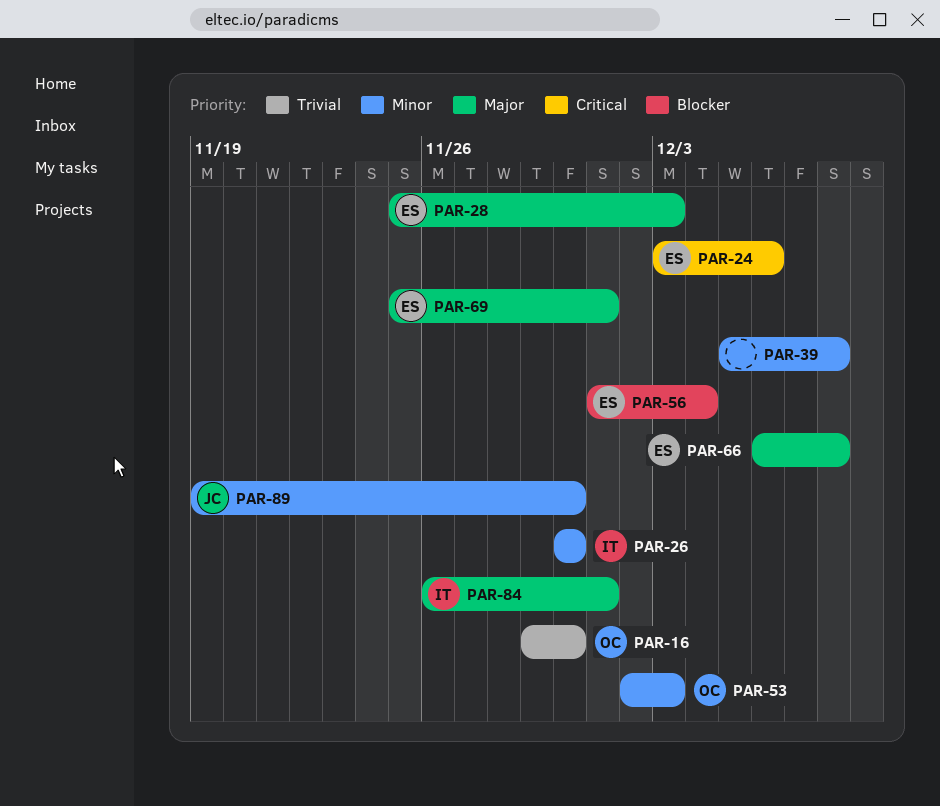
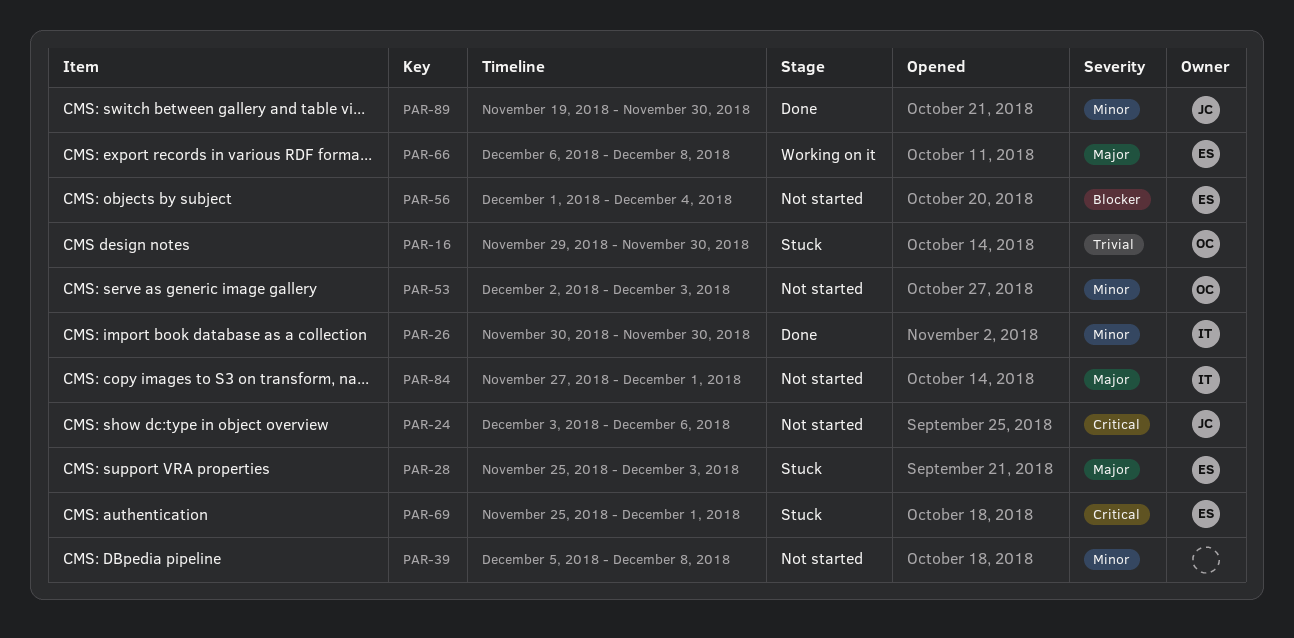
PAR-24, owner: ES -> JC
PAR-69, priority: Major -> Critical
PAR-84, start: Nov 26 -> Nov 27

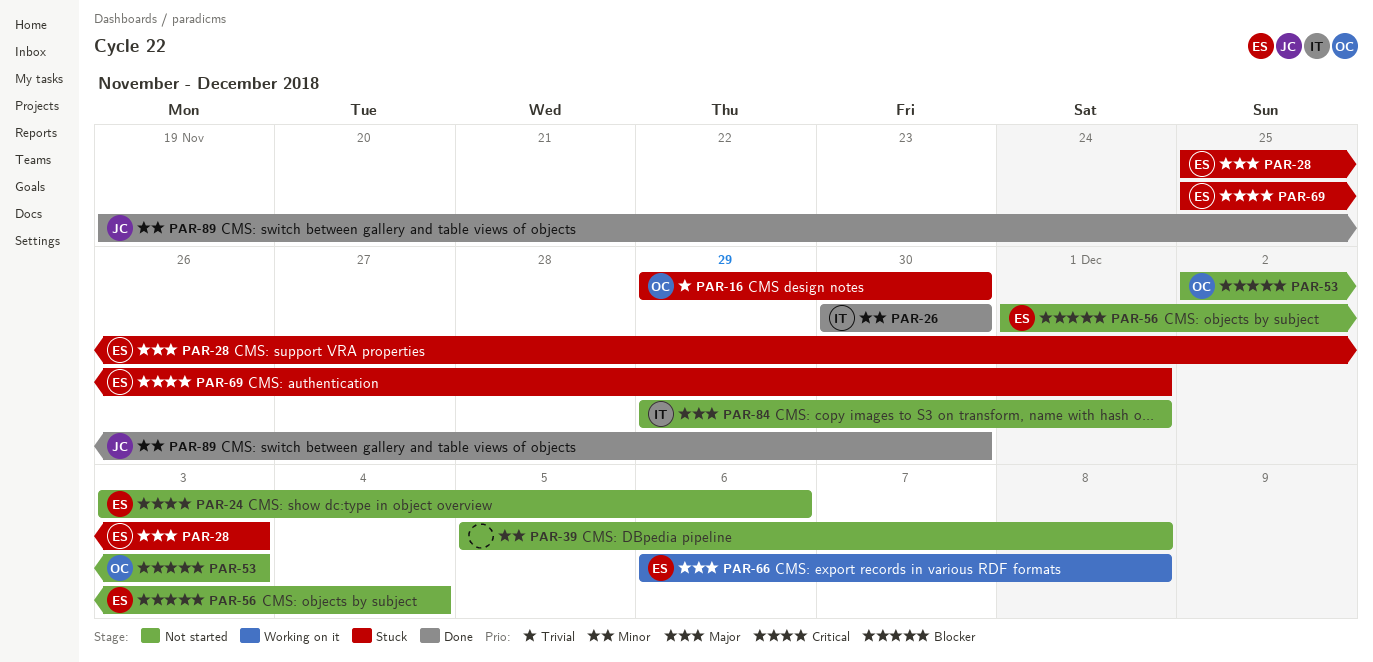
PAR-24, owner: JC -> ES
PAR-53, priority: Minor -> Blocker
PAR-84, start: Nov 27 -> Nov 29

